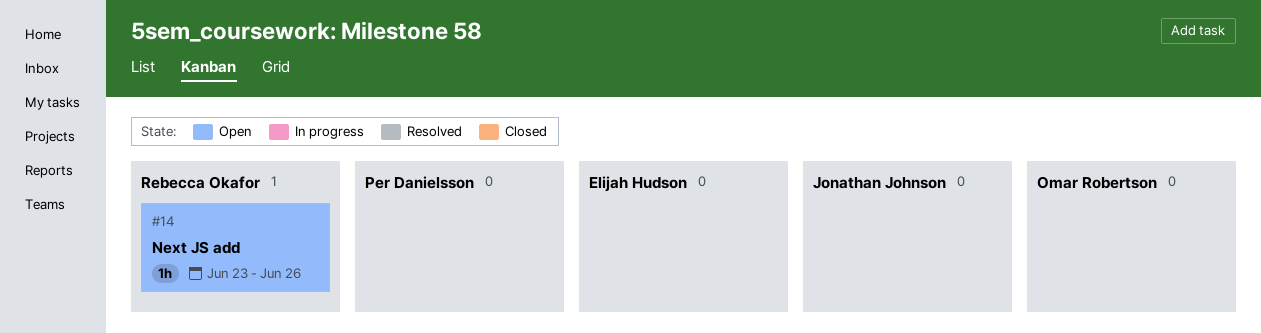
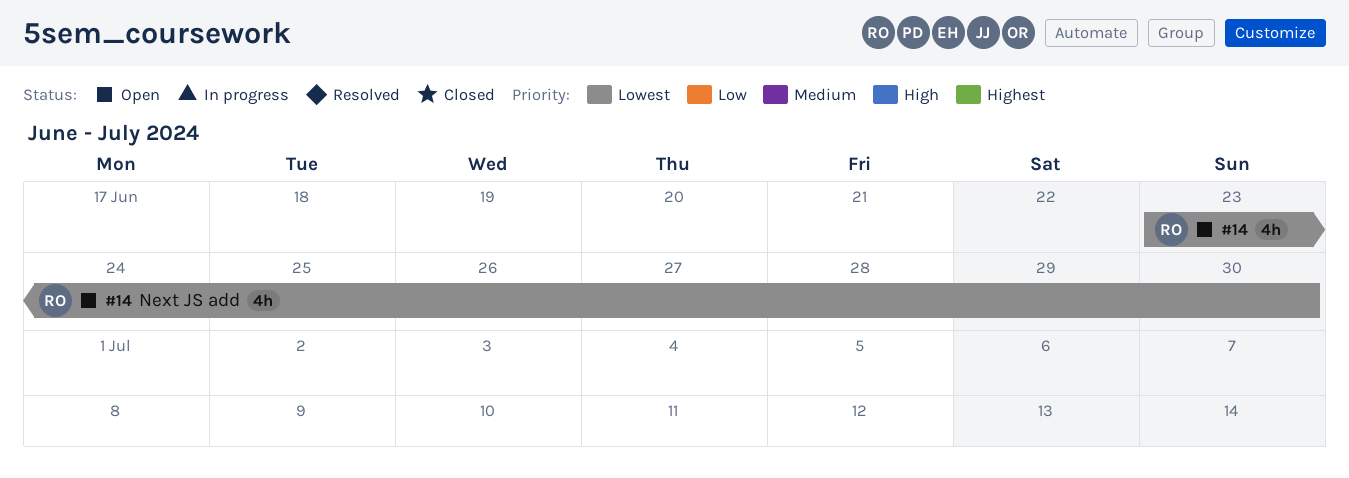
#14, estimate: 1h -> 4h
#14, due: Jun 26 -> Jun 30

